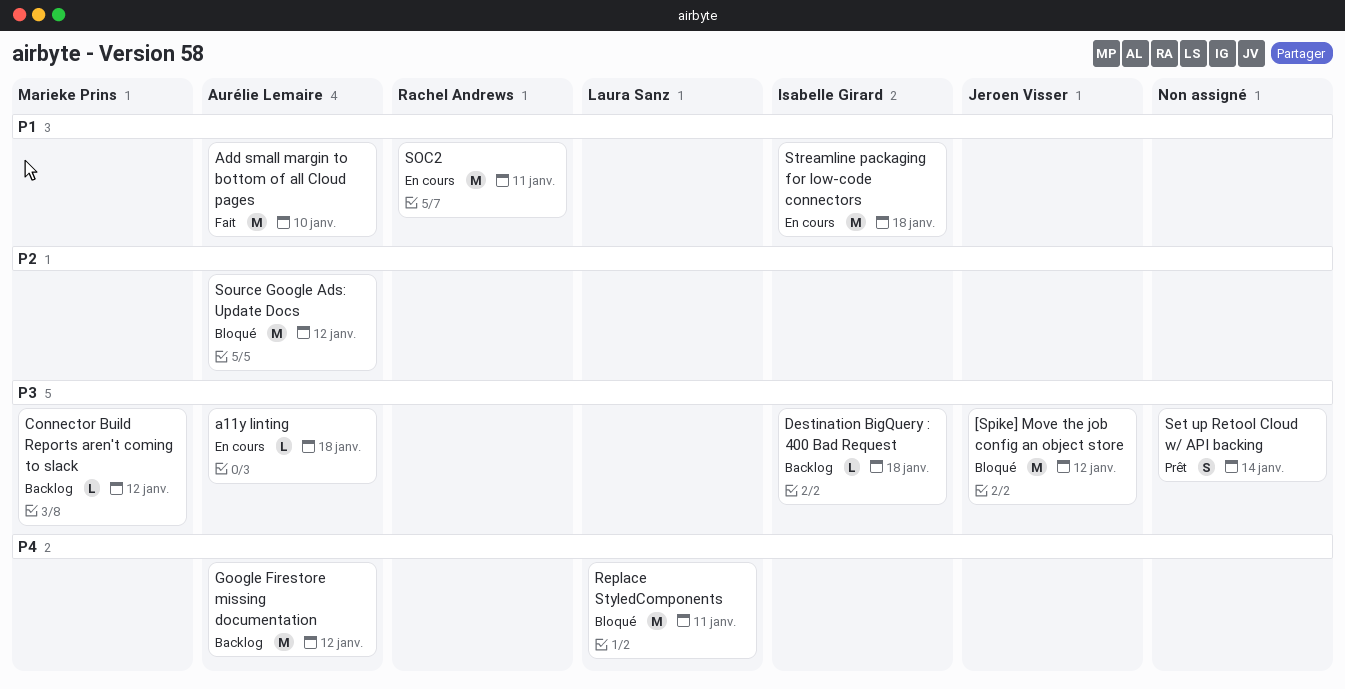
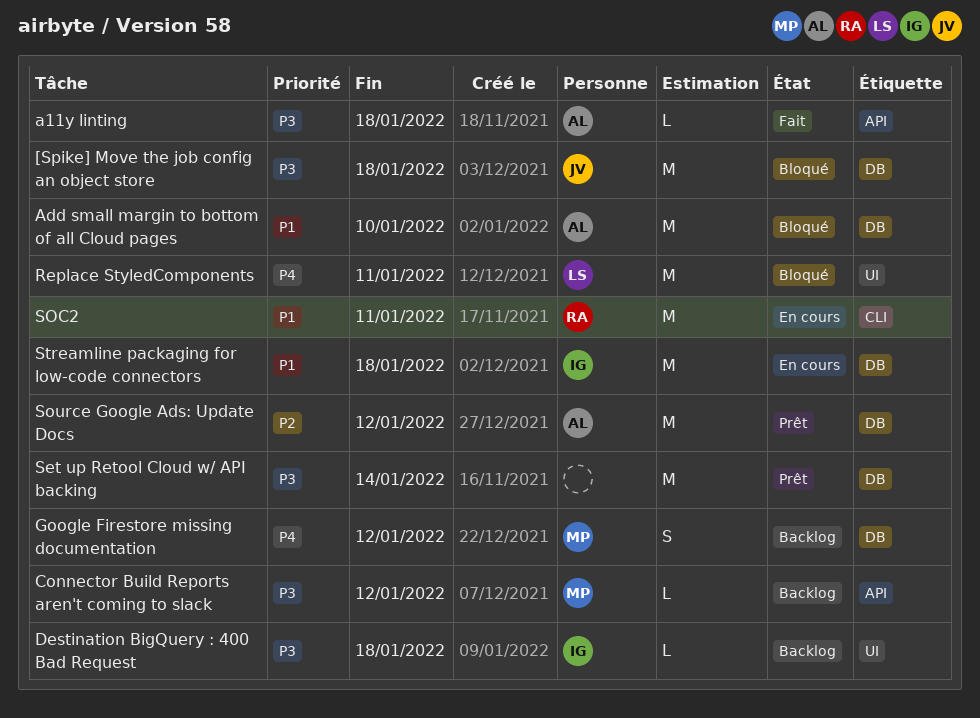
[Spike] Move the job config an object store, due: Jan 12 -> Jan 18
a11y linting, status: En cours -> Fait
Add small margin to bottom of all Cloud pages, status: Fait -> Bloqué
Google Firestore missing documentation, owner: Aurélie Lemaire -> Marieke Prins
Google Firestore missing documentation, estimate: M -> S
Set up Retool Cloud w/ API backing, estimate: S -> M
Source Google Ads: Update Docs, status: Bloqué -> Prêt

